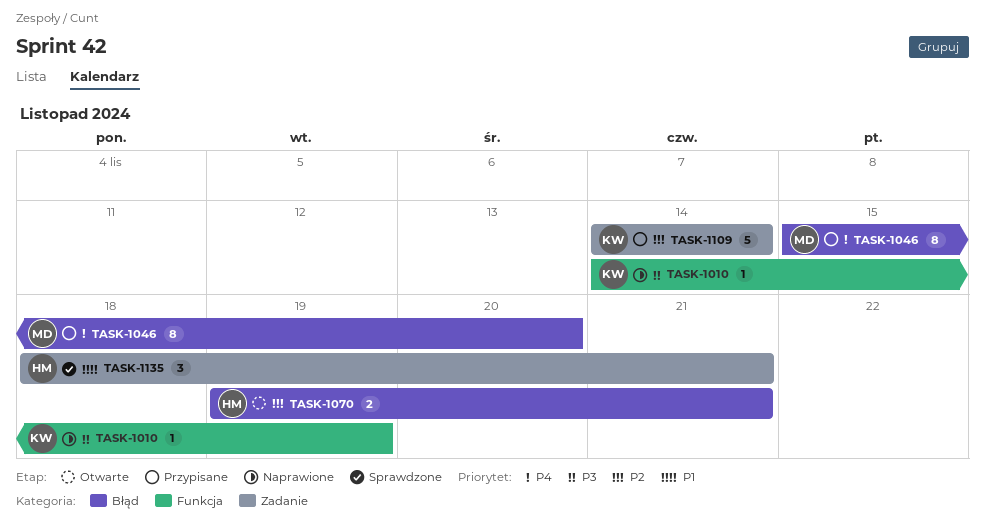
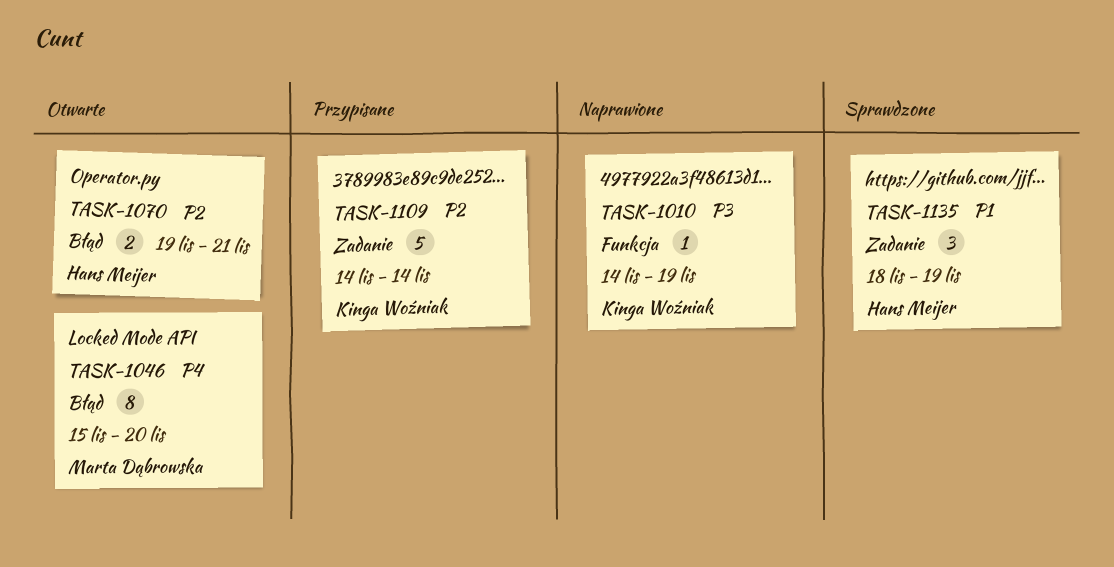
TASK-1046, status: Przypisane -> Otwarte
TASK-1135, due: Nov 21 -> Nov 19

